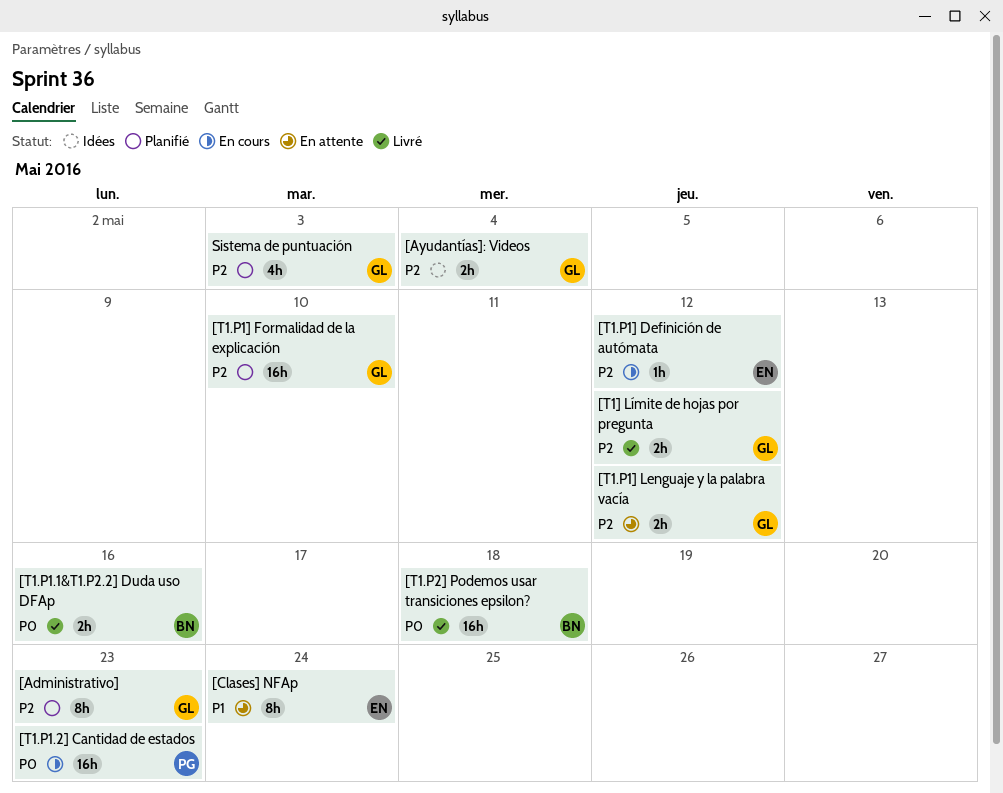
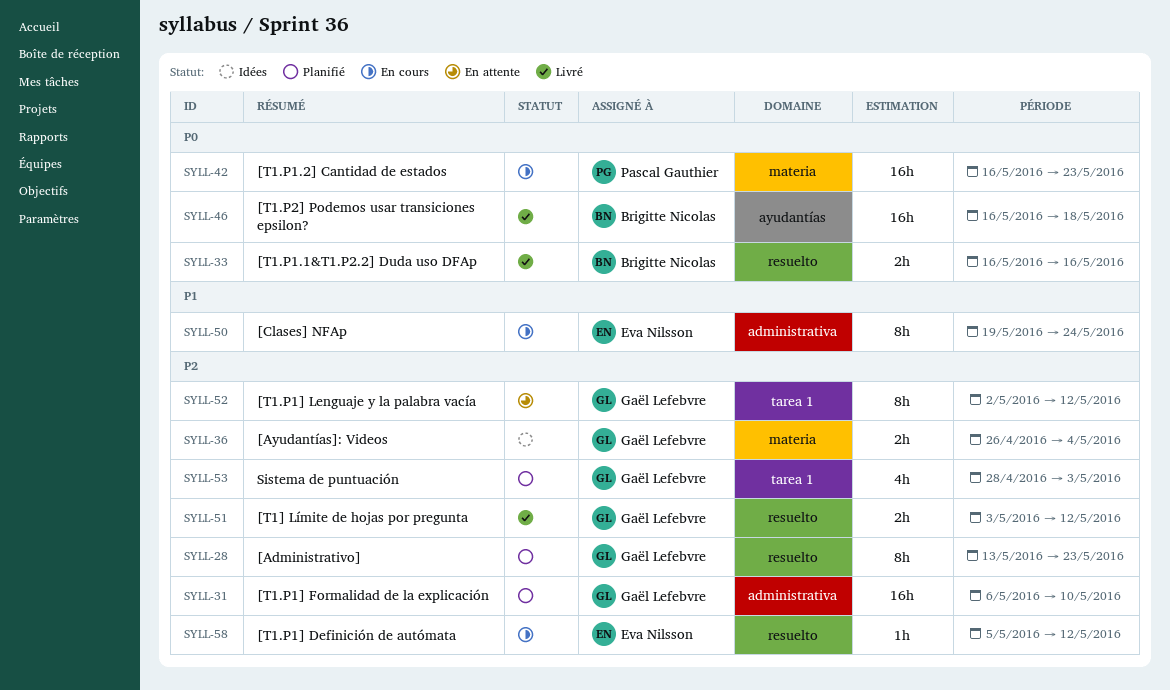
[Clases] NFAp, status: En attente -> En cours
[T1.P1] Lenguaje y la palabra vacía, estimate: 2h -> 8h

